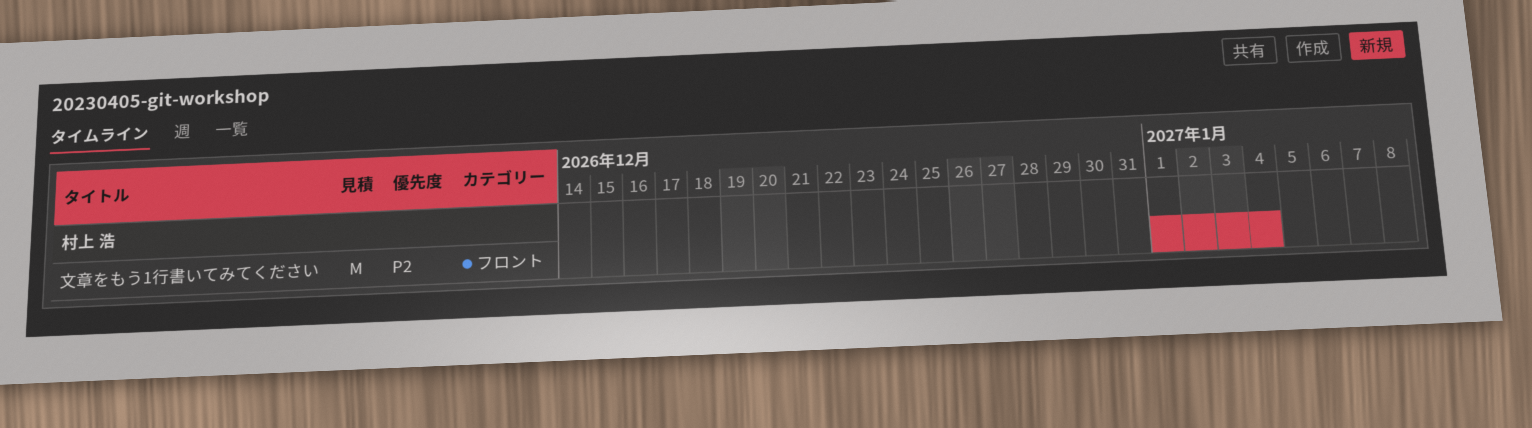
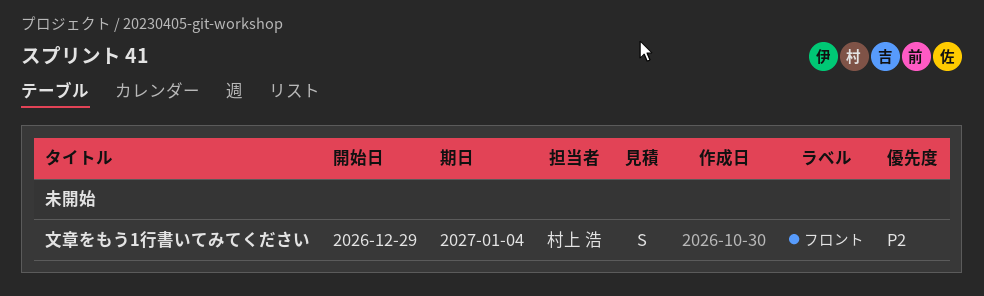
文章をもう1行書いてみてください, estimate: M -> S
文章をもう1行書いてみてください, start: Jan 1 -> Dec 29

